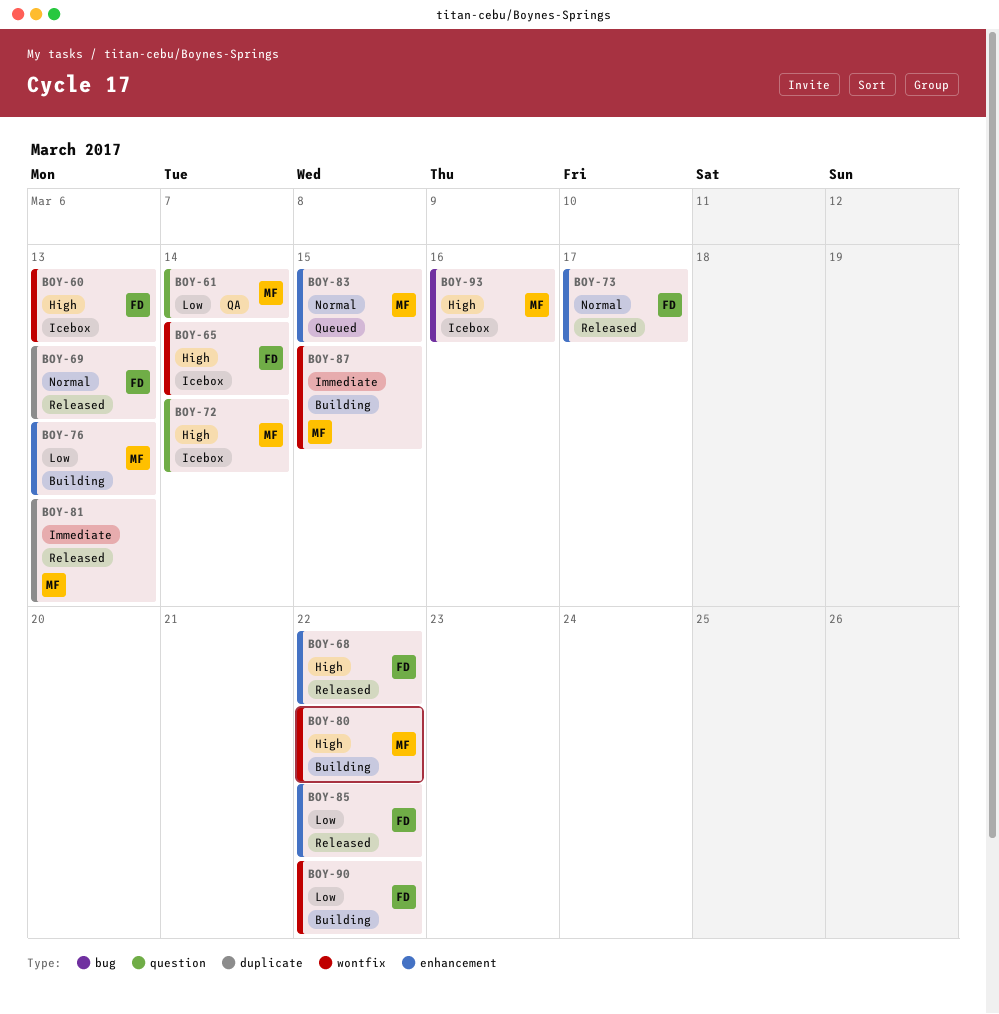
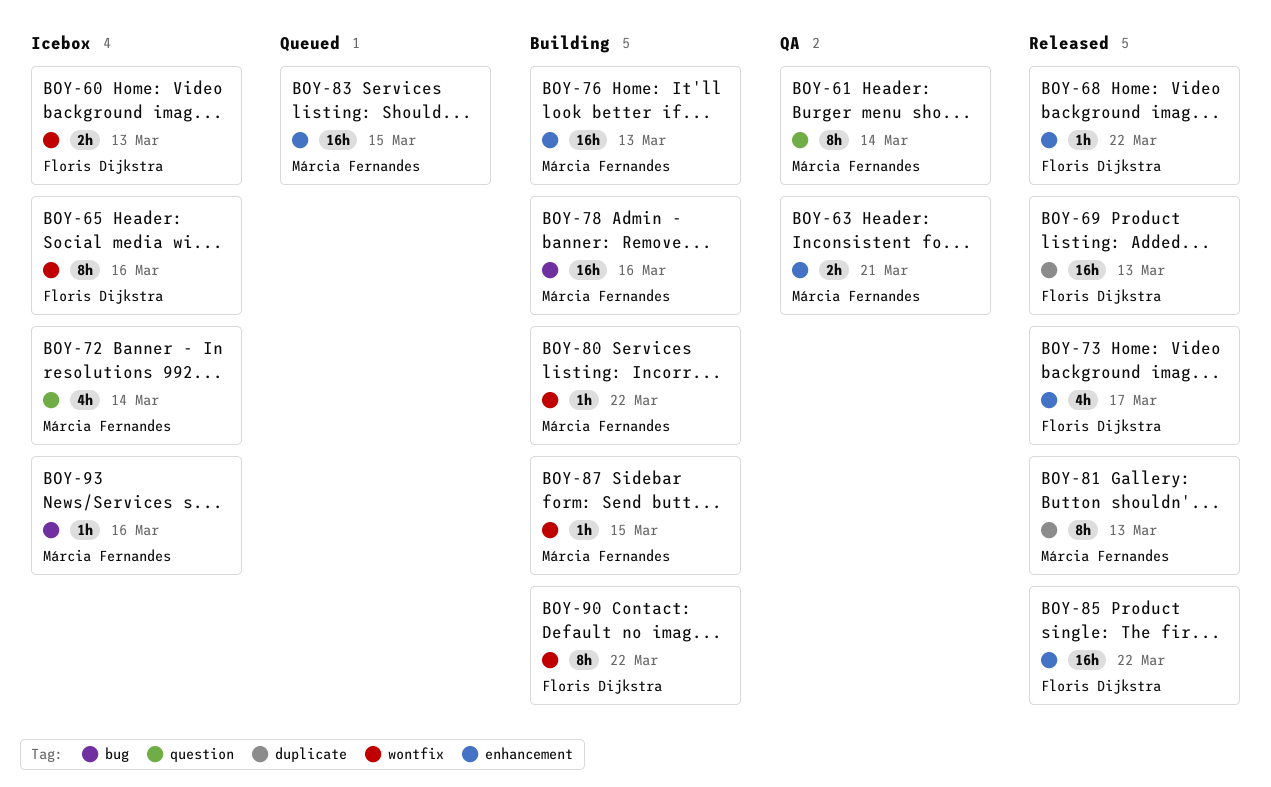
BOY-63: none -> present
BOY-65, due: Mar 14 -> Mar 16
BOY-78: none -> present

